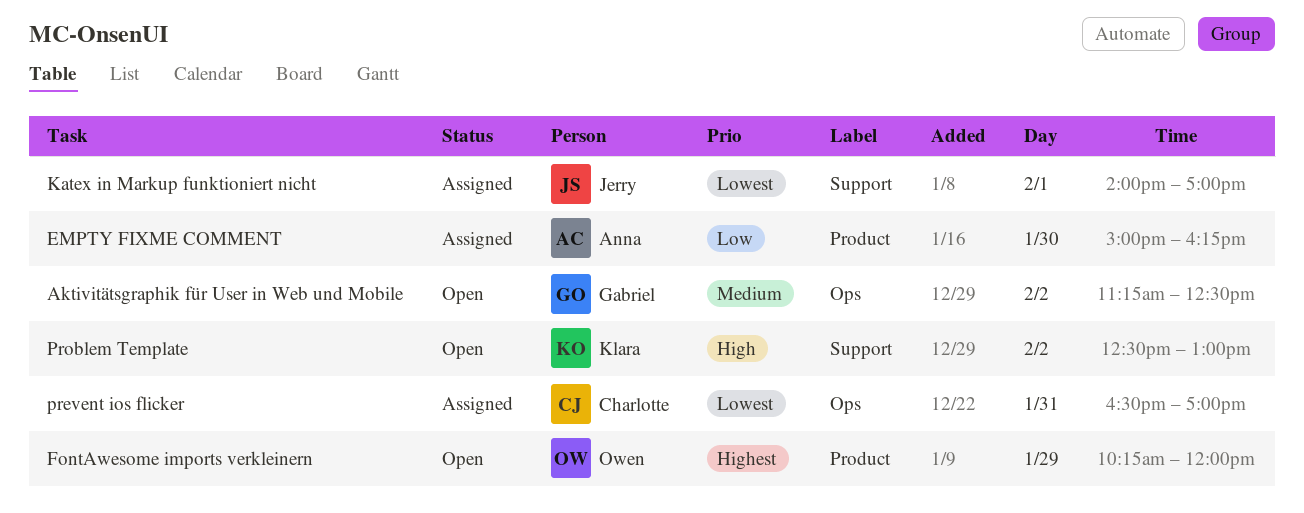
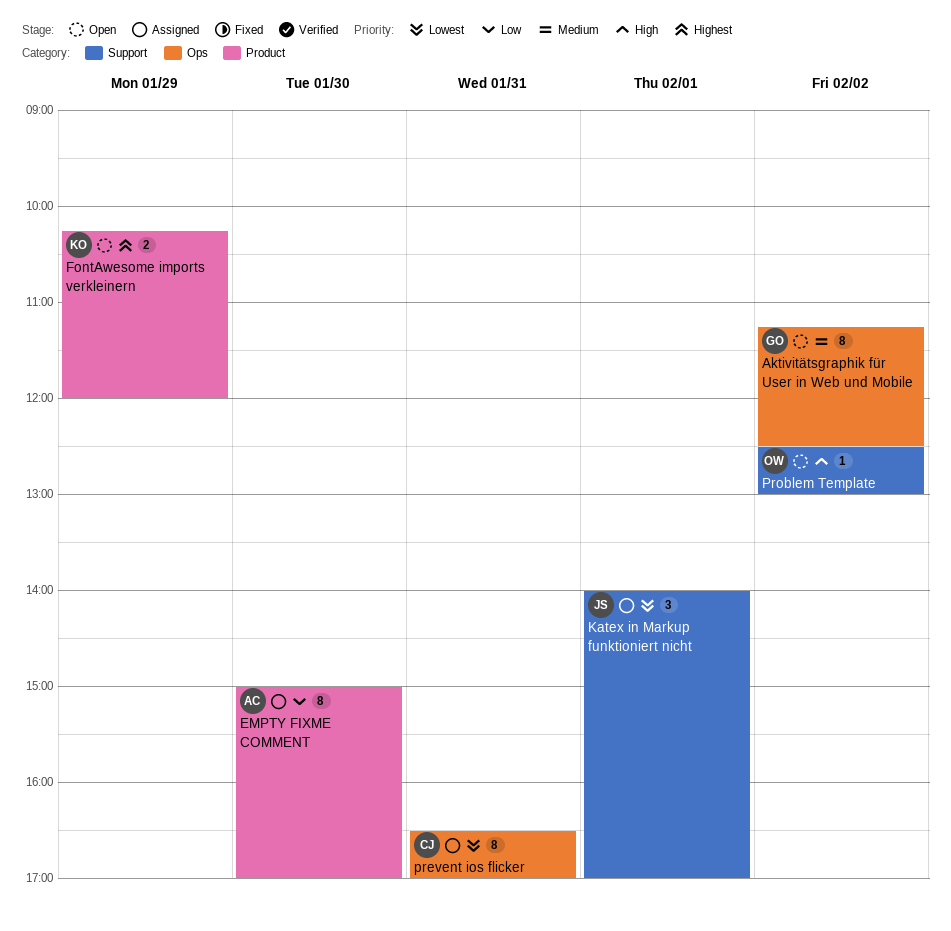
EMPTY FIXME COMMENT, ends: 16:15 -> 17:00
FontAwesome imports verkleinern, owner: Owen -> Klara
Problem Template, owner: Klara -> Owen

